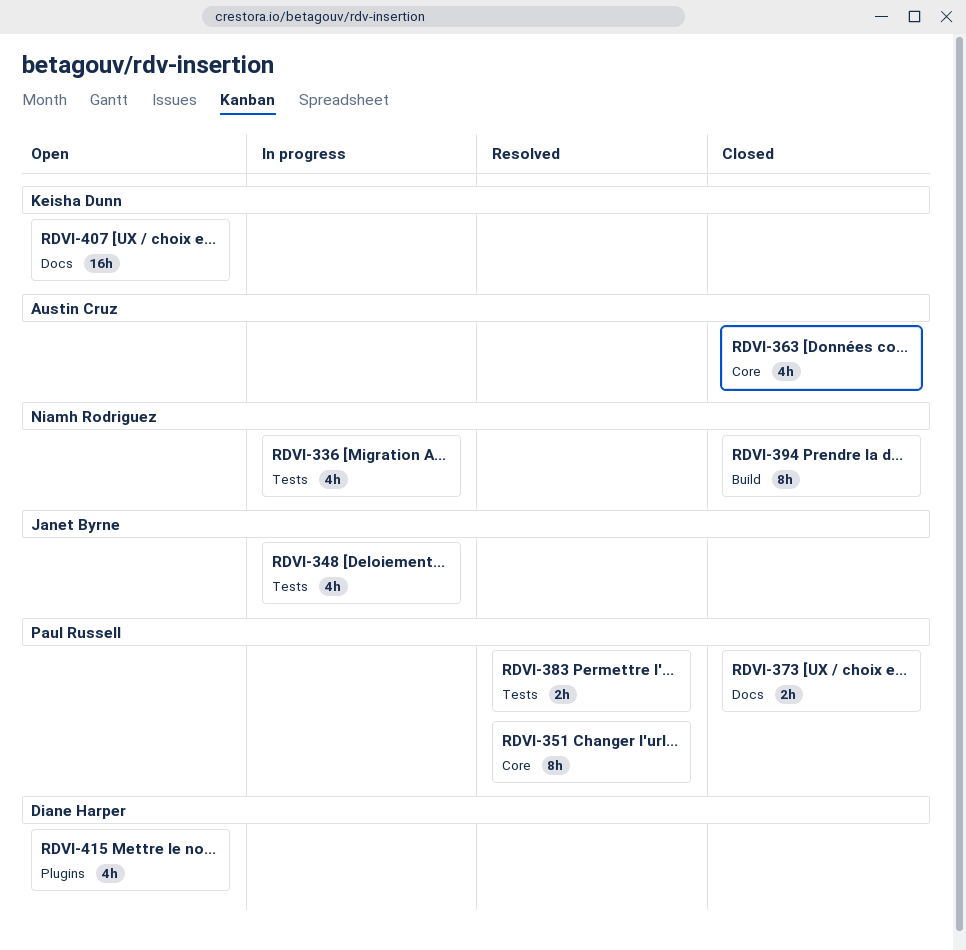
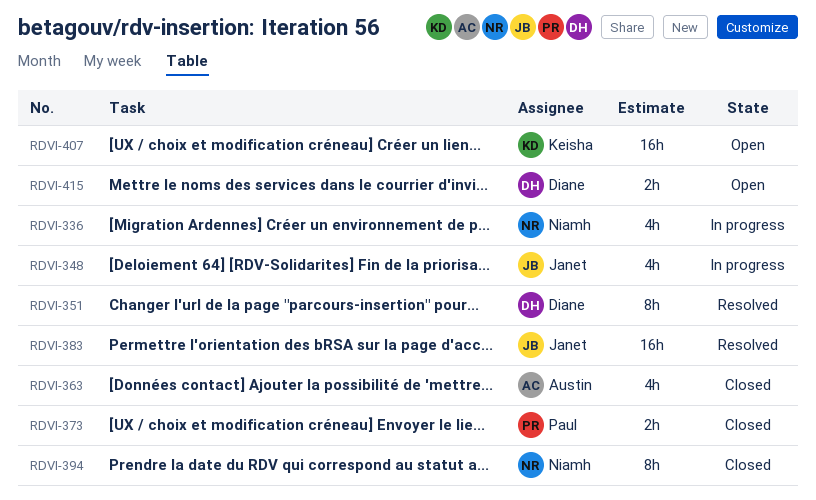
RDVI-351, owner: Paul Russell -> Diane Harper
RDVI-383, owner: Paul Russell -> Janet Byrne
RDVI-383, estimate: 2h -> 16h
RDVI-415, estimate: 4h -> 2h

